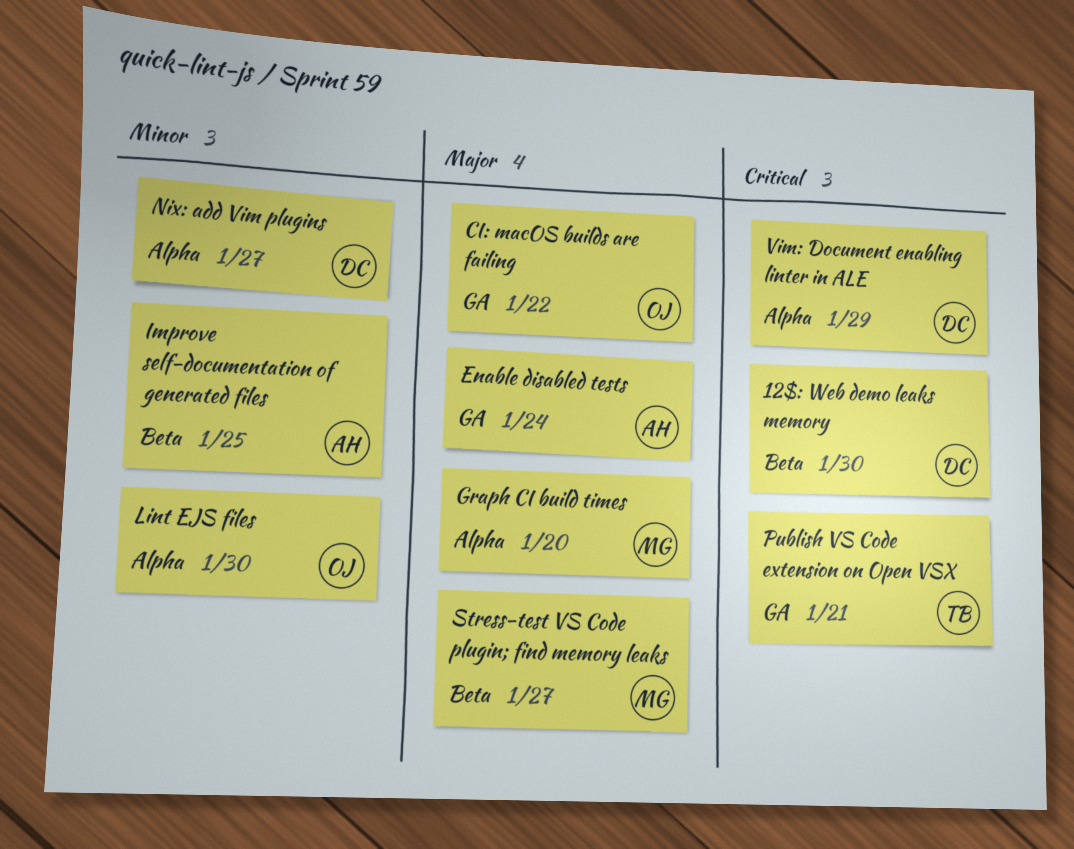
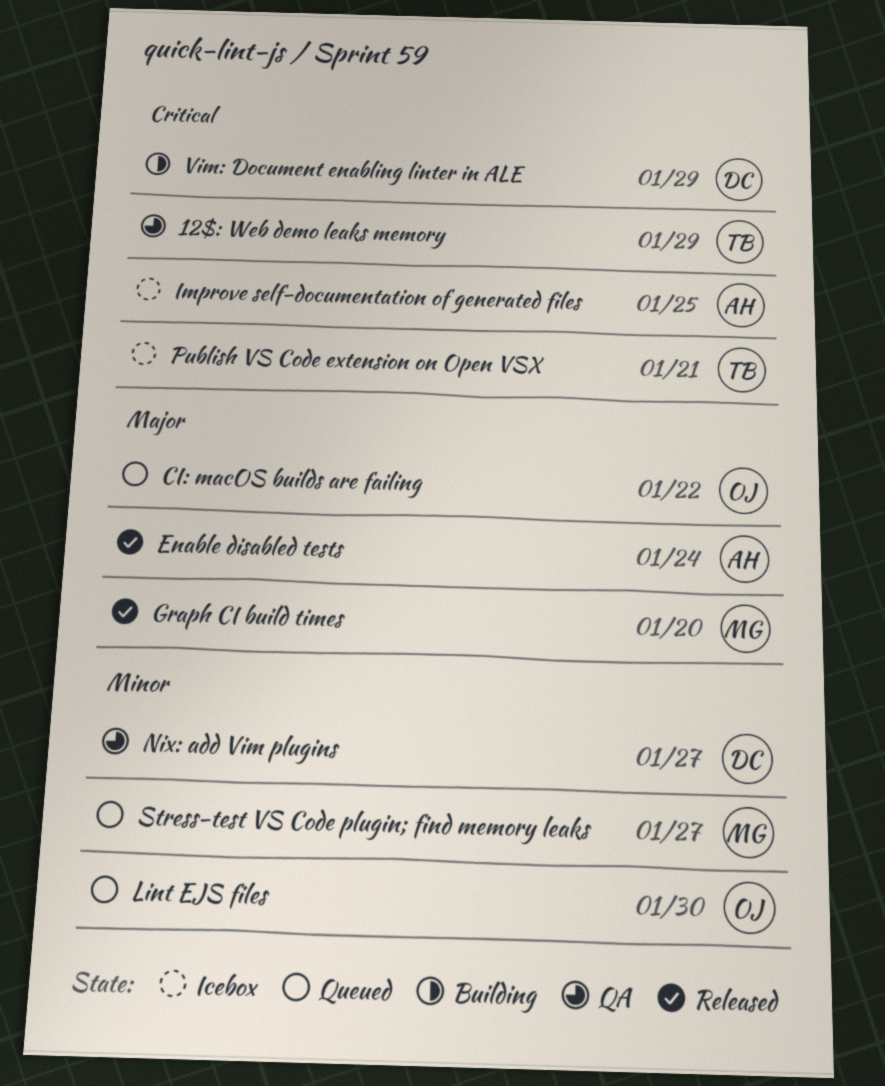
12$: Web demo leaks memory, owner: DC -> TB
12$: Web demo leaks memory, due: Jan 30 -> Jan 29
Improve self-documentation of generated files, priority: Minor -> Critical
Stress-test VS Code plugin; find memory leaks, priority: Major -> Minor

